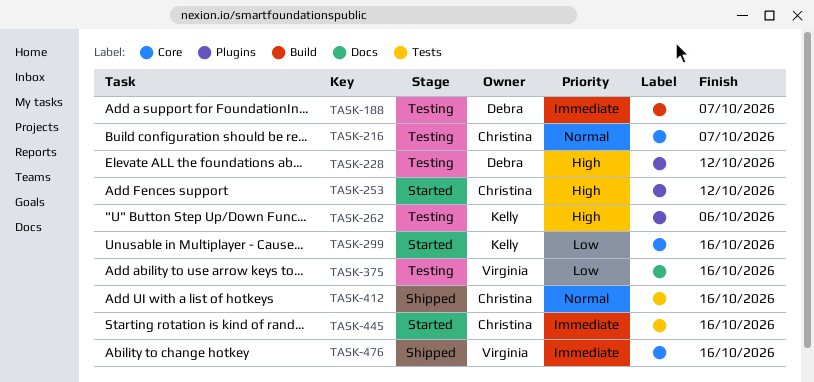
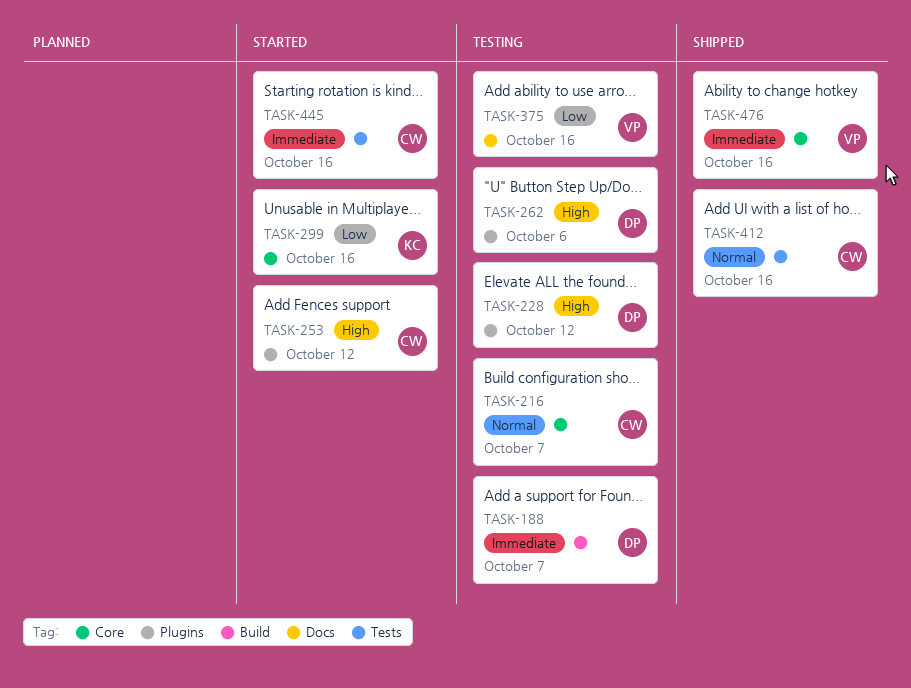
TASK-262, owner: Kelly -> Debra

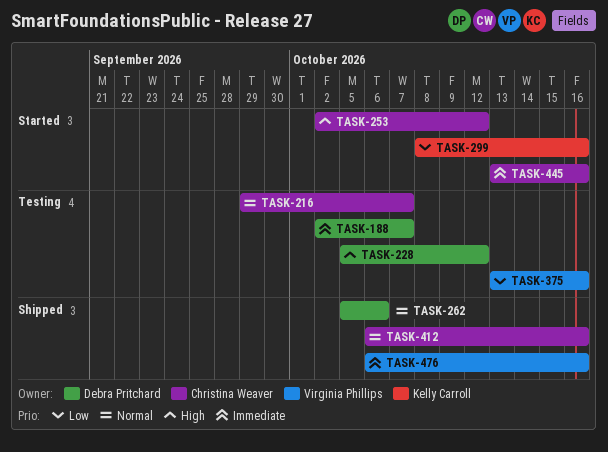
TASK-262, status: Testing -> Shipped
TASK-262, priority: High -> Normal

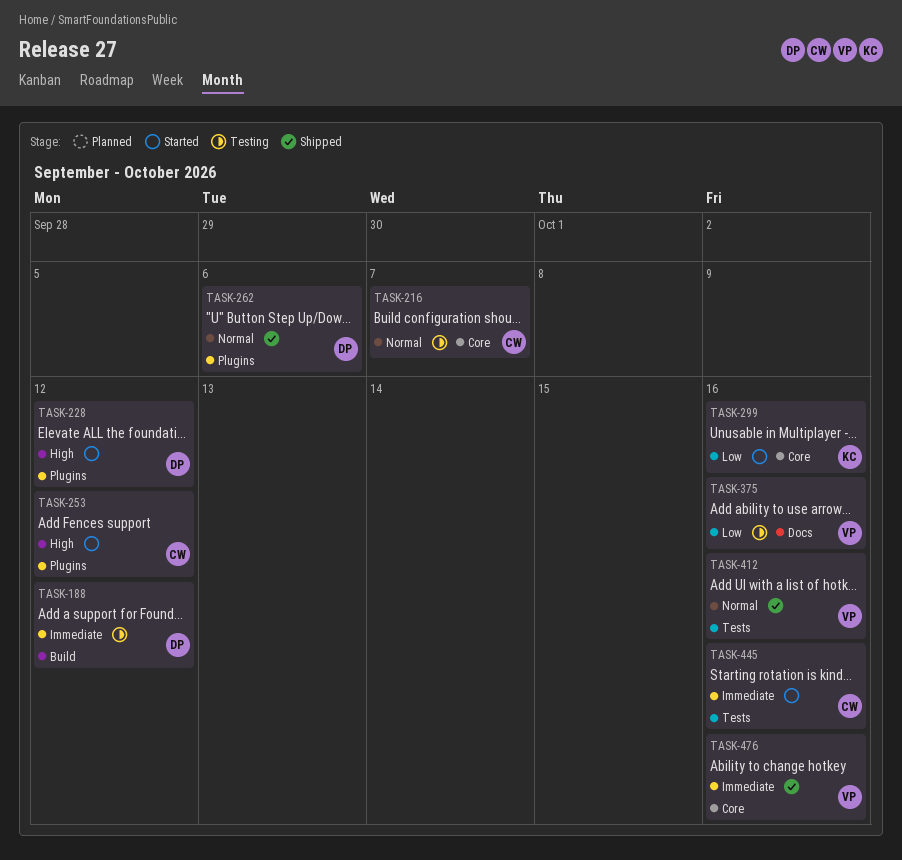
TASK-188, due: Oct 7 -> Oct 12
TASK-228, status: Testing -> Started
TASK-412, owner: Christina Weaver -> Virginia Phillips

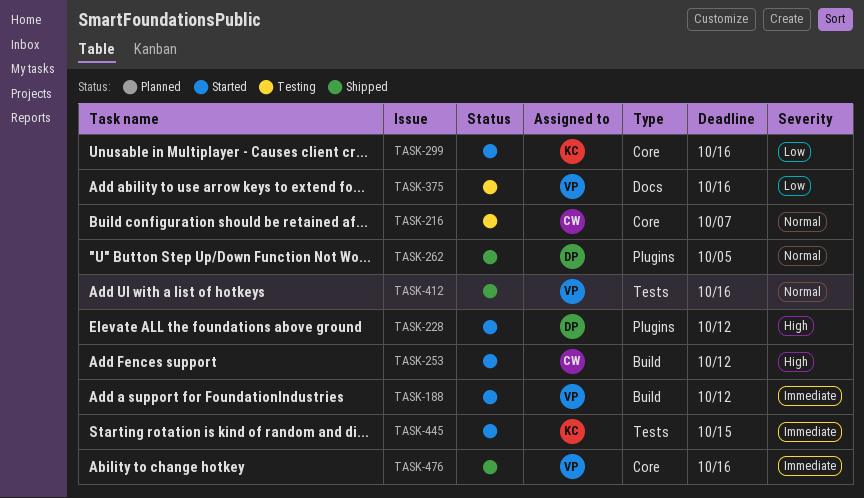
TASK-188, status: Testing -> Started
TASK-188, owner: DP -> VP
TASK-253, label: Plugins -> Build
TASK-262, due: Oct 6 -> Oct 5
TASK-445, owner: CW -> KC
TASK-445, due: Oct 16 -> Oct 15

